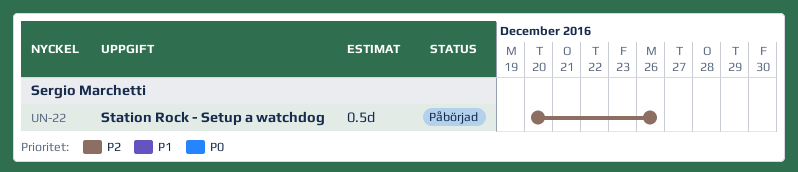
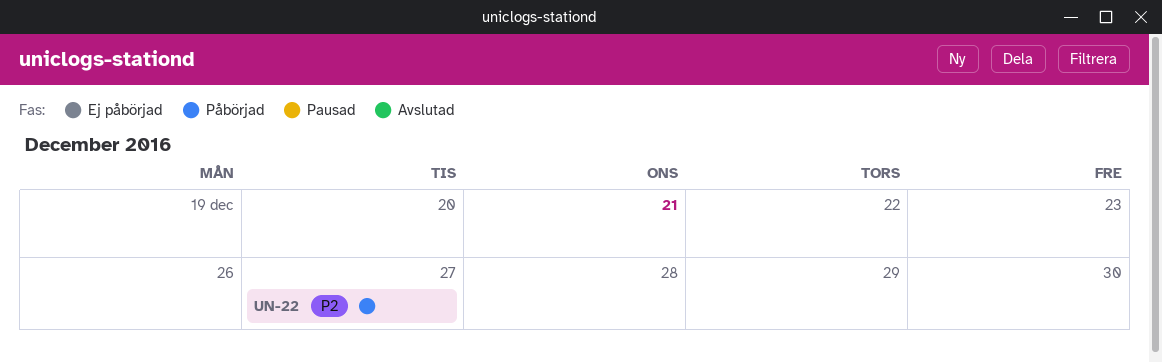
UN-22, due: Dec 26 -> Dec 27

